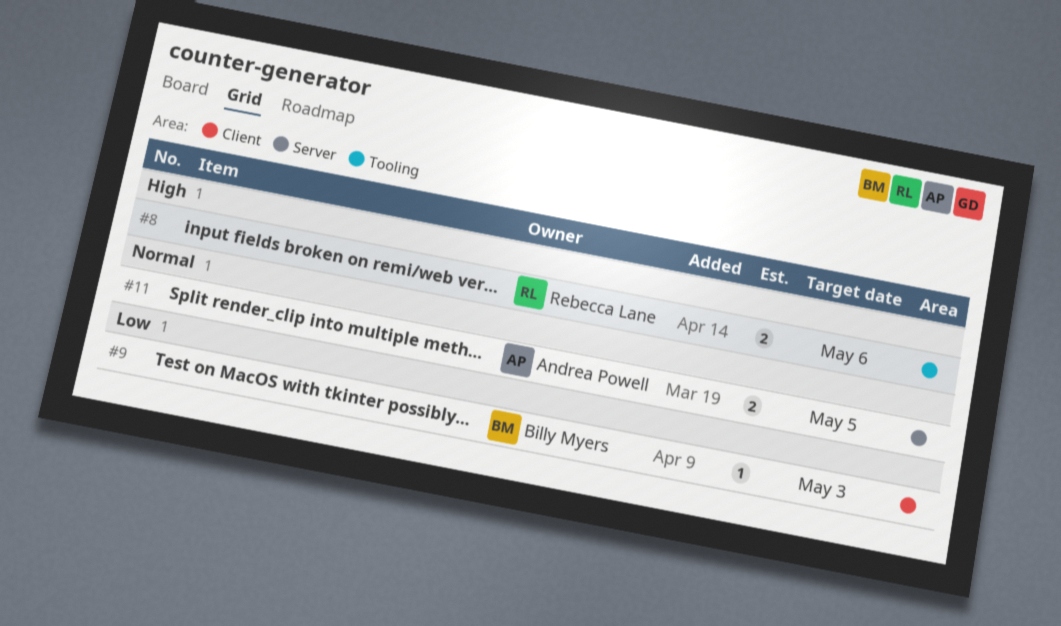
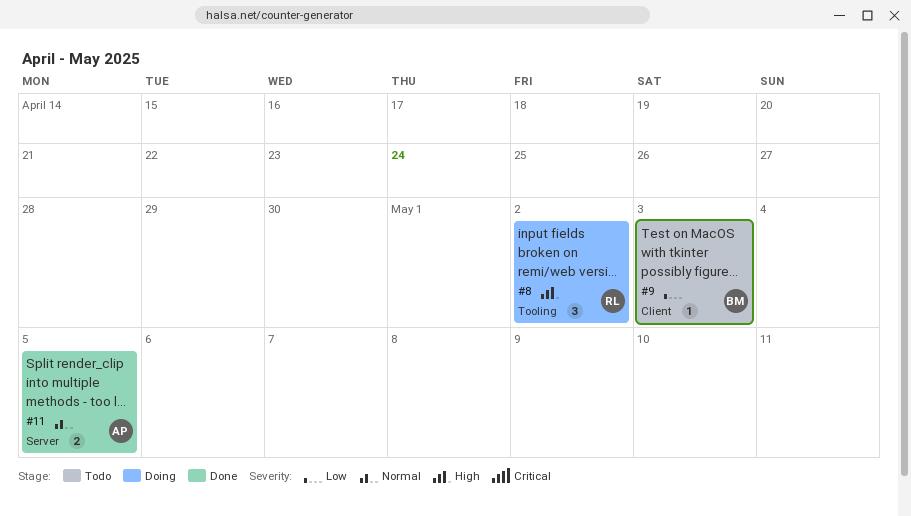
#8, estimate: 2 -> 3
#8, due: May 6 -> May 2

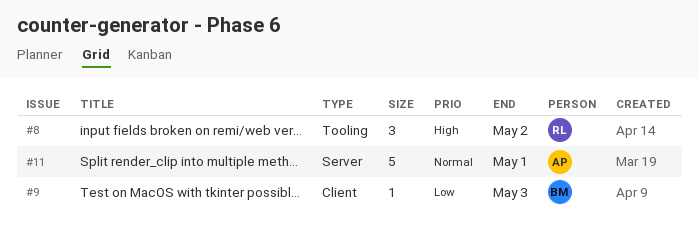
#11, estimate: 2 -> 5
#11, due: May 5 -> May 1

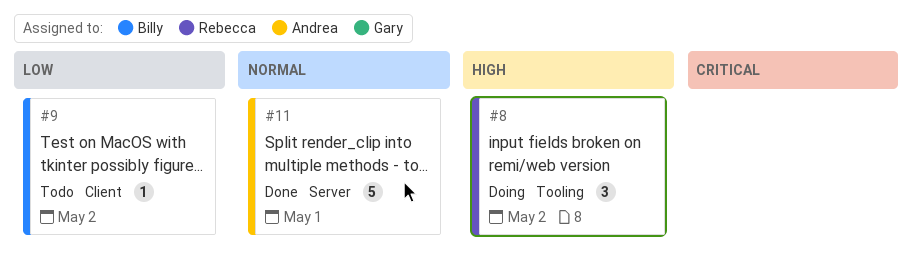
#9, due: May 3 -> May 2

